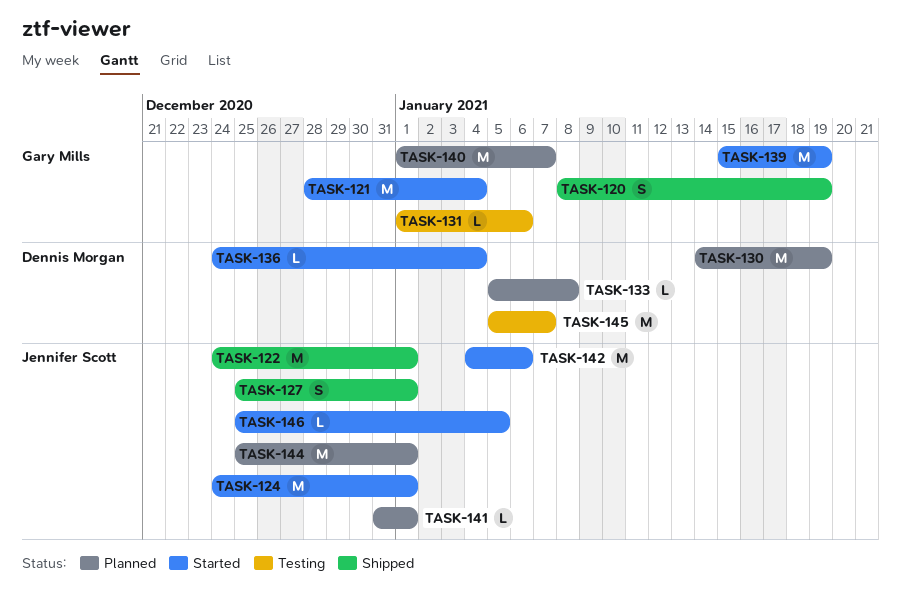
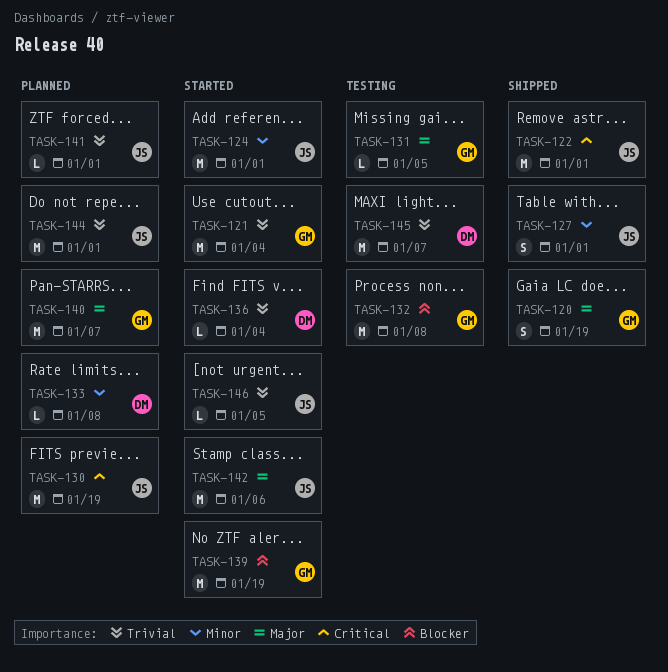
TASK-130, owner: Dennis Morgan -> Jennifer Scott
TASK-131, due: Jan 6 -> Jan 5
TASK-132: none -> present

